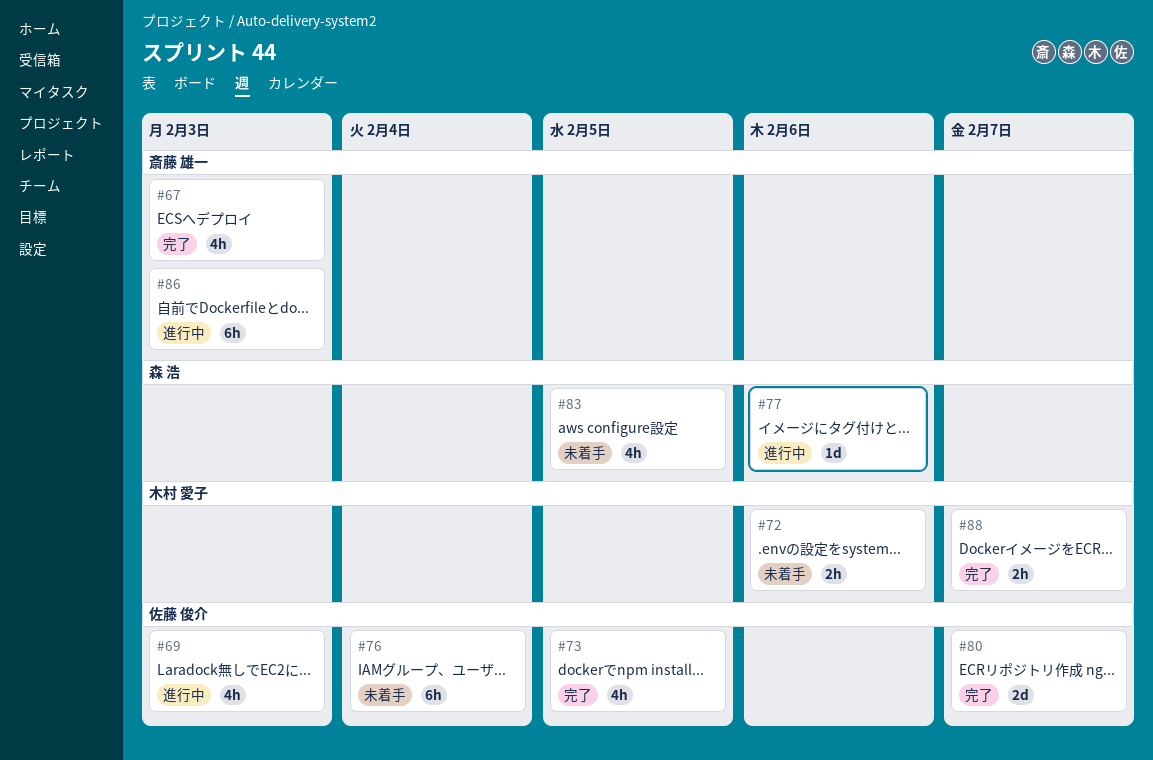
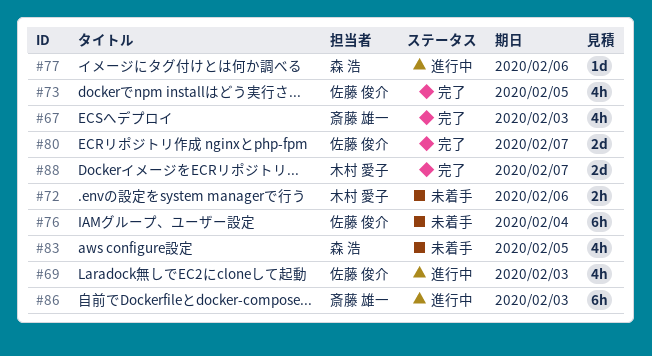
#88, estimate: 2h -> 2d

